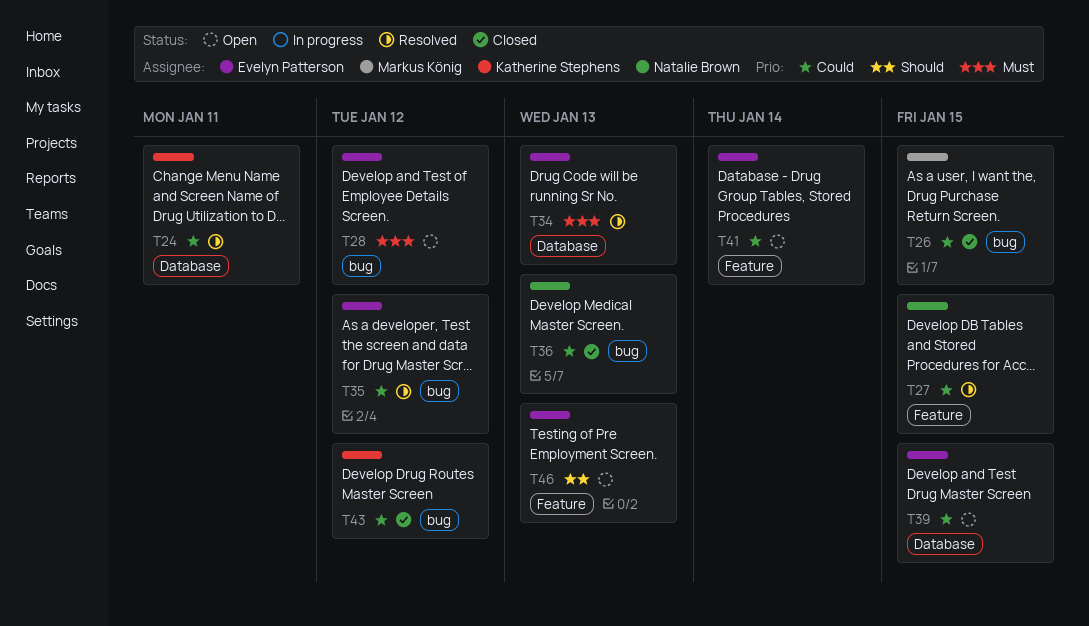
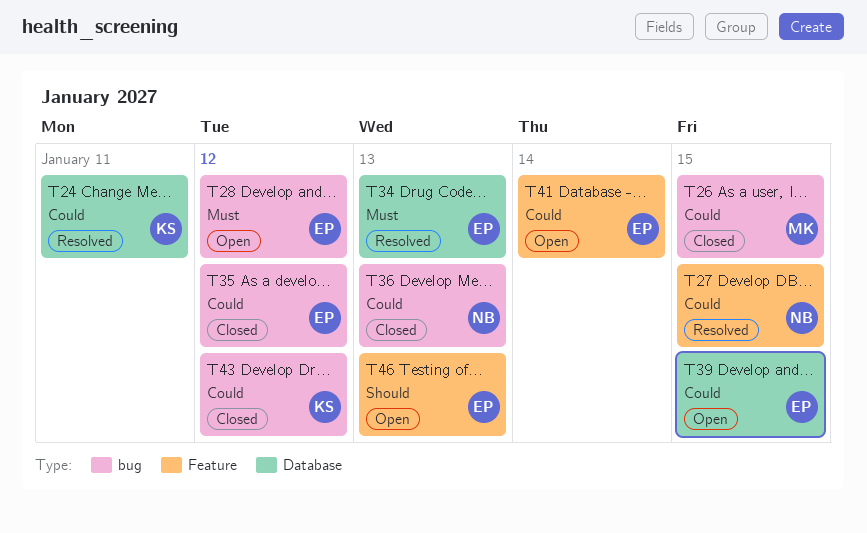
T35, status: Resolved -> Closed

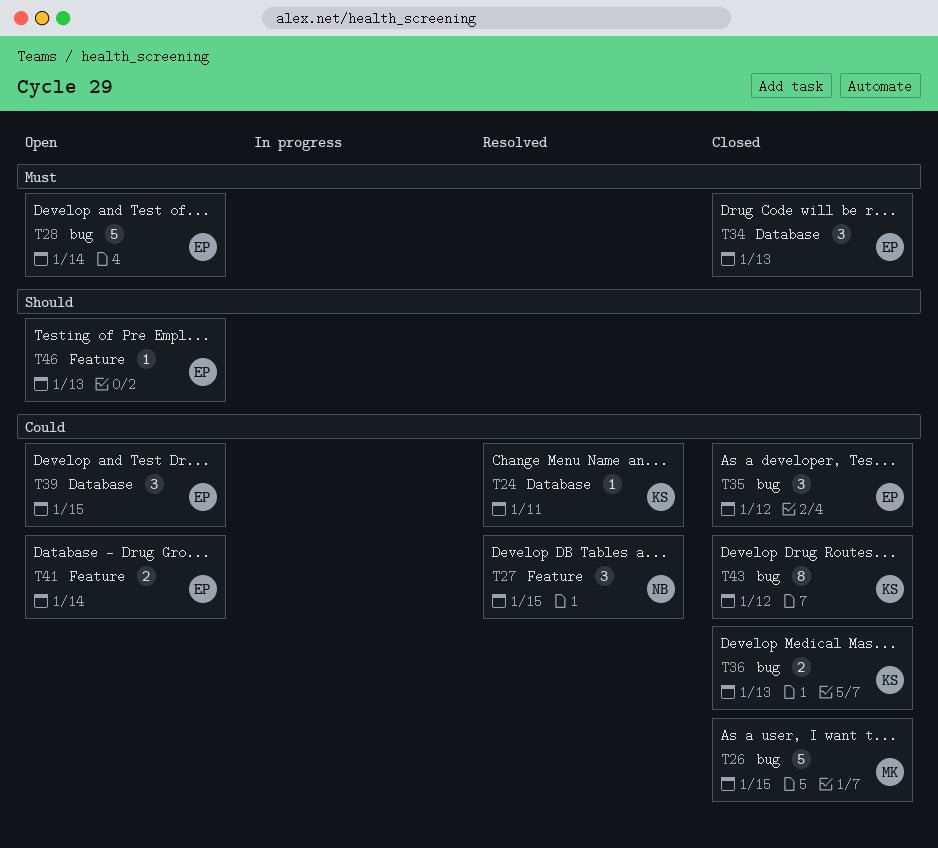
T28, due: Jan 12 -> Jan 14
T34, status: Resolved -> Closed
T36, owner: NB -> KS

